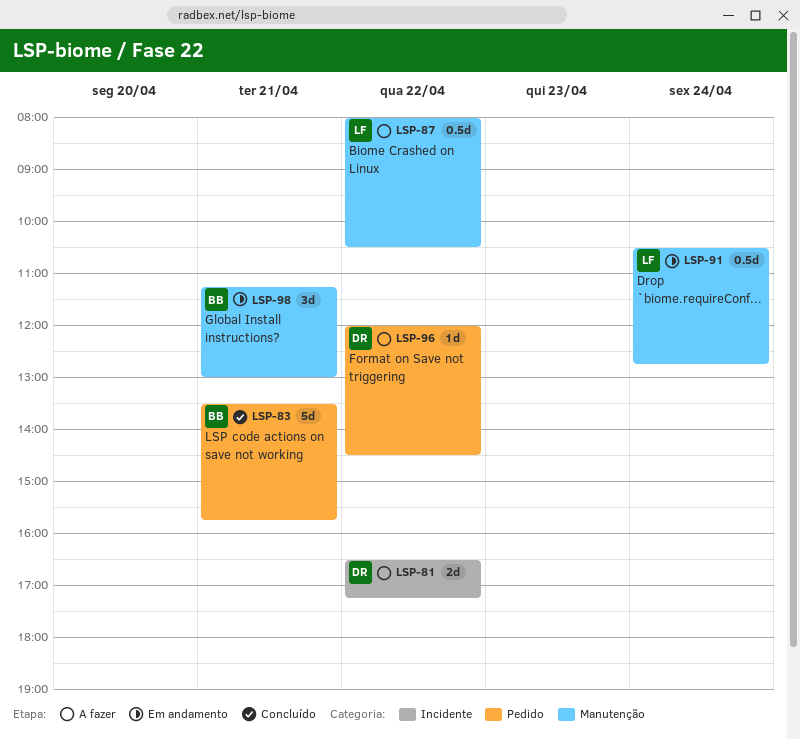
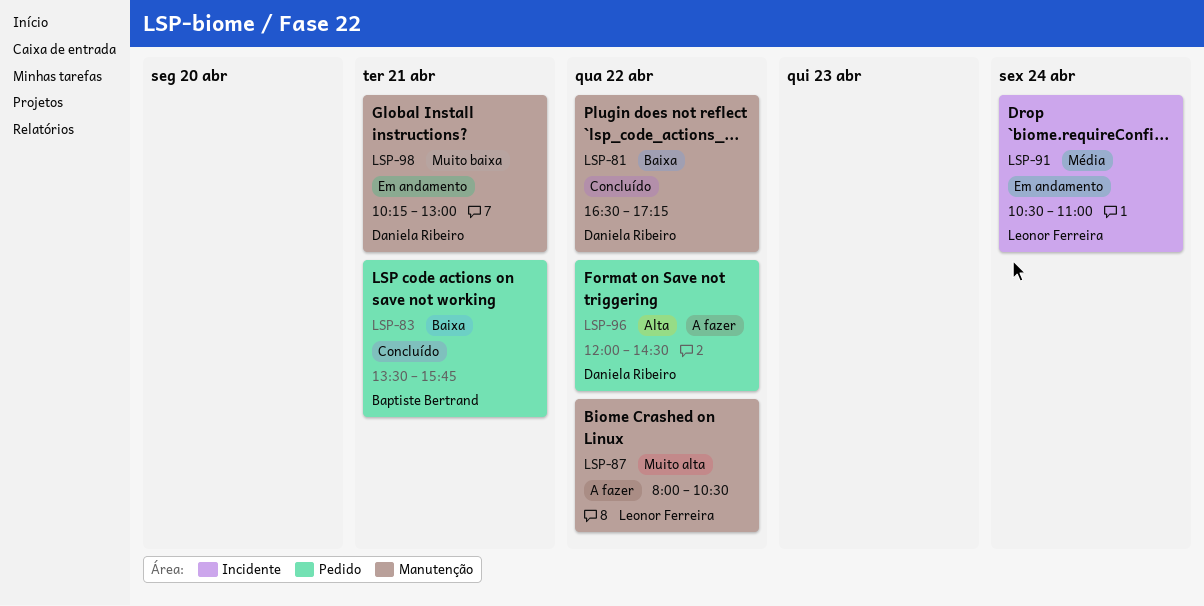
LSP-81, status: A fazer -> Concluído
LSP-81, label: Incidente -> Manutenção
LSP-91, label: Manutenção -> Incidente
LSP-91, ends: 12:45 -> 11:00
LSP-98, owner: Baptiste Bertrand -> Daniela Ribeiro
LSP-98, begins: 11:15 -> 10:15

